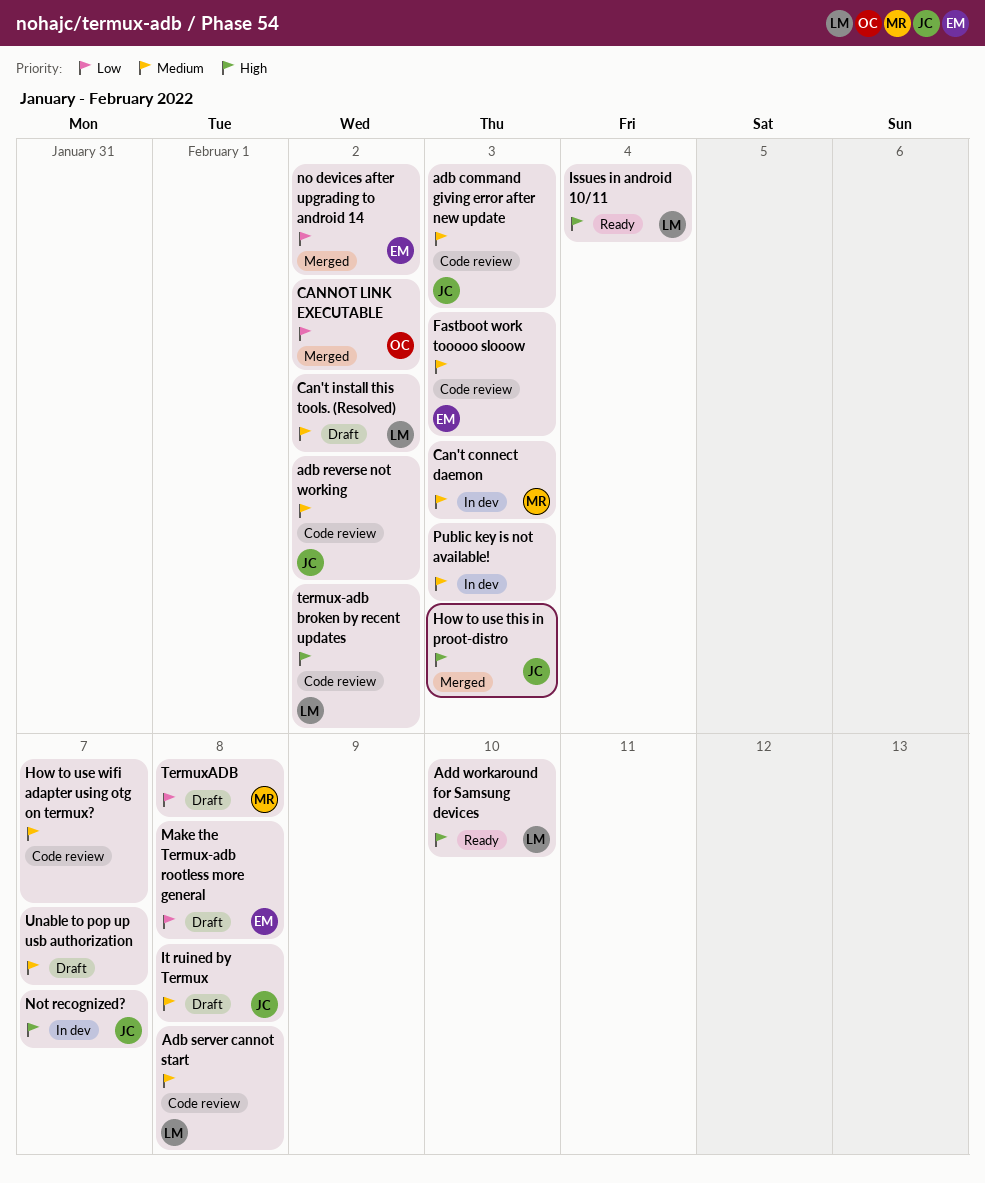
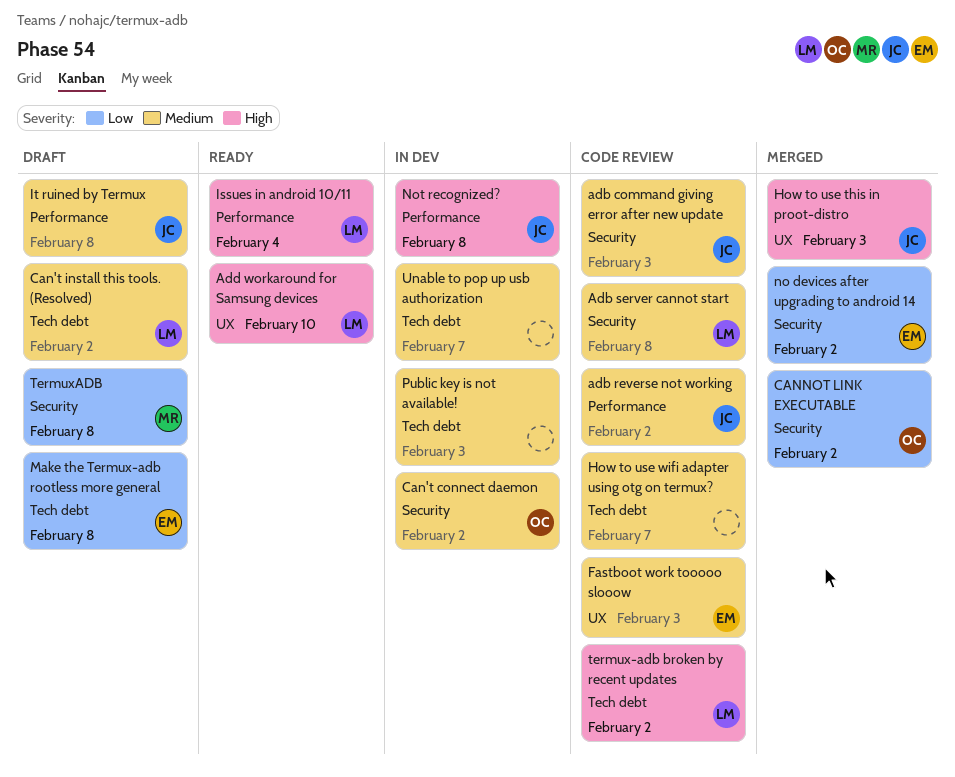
Can't connect daemon, owner: MR -> OC
Can't connect daemon, due: Feb 3 -> Feb 2
Not recognized?, due: Feb 7 -> Feb 8
Unable to pop up usb authorization, status: Draft -> In dev

